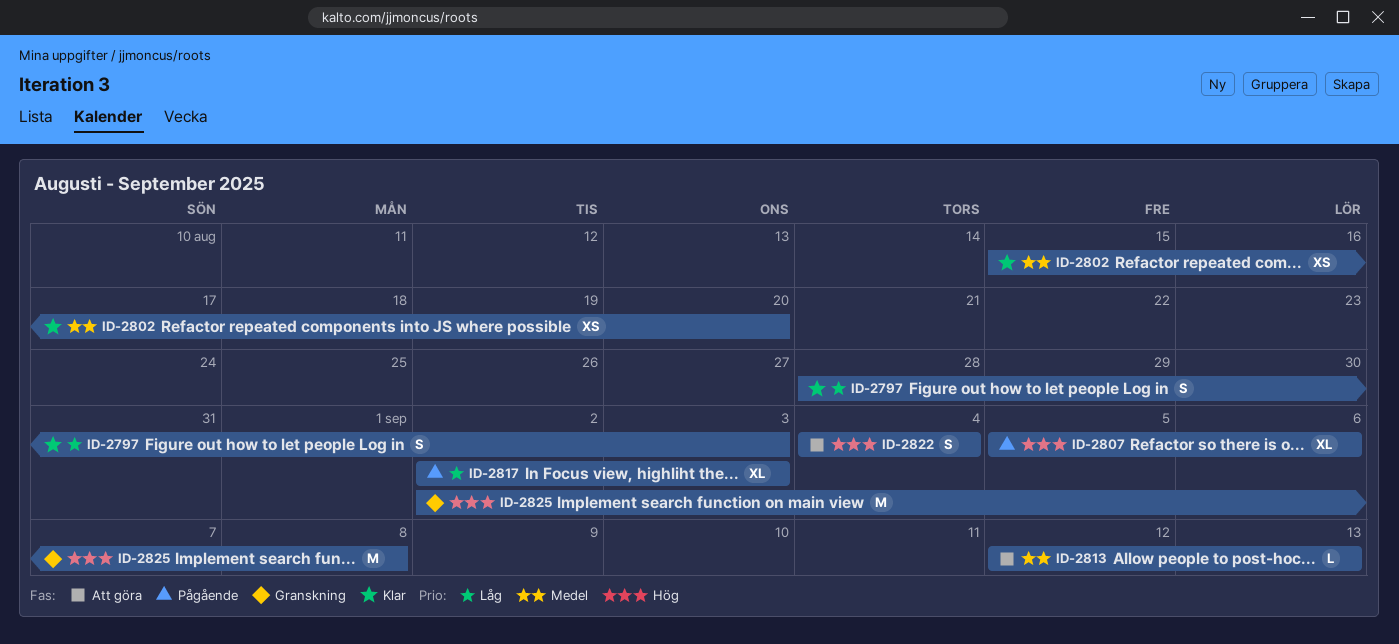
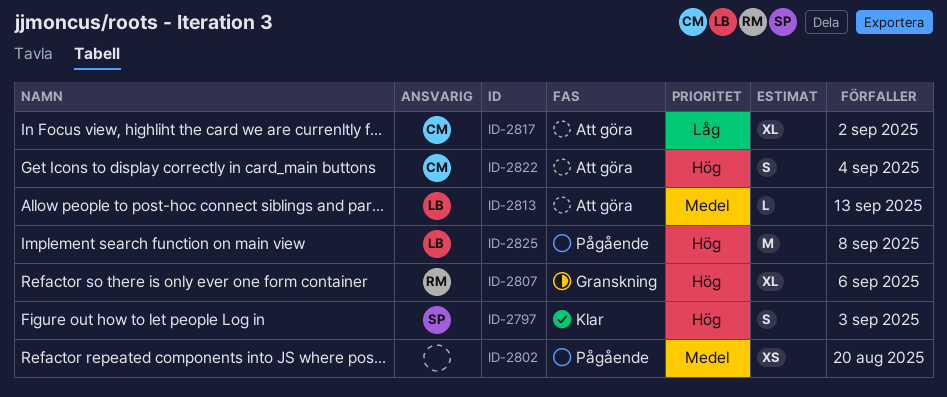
ID-2797, priority: Låg -> Hög
ID-2802, status: Klar -> Pågående
ID-2807, status: Pågående -> Granskning
ID-2817, status: Pågående -> Att göra
ID-2817, due: Sep 3 -> Sep 2
ID-2825, status: Granskning -> Pågående

